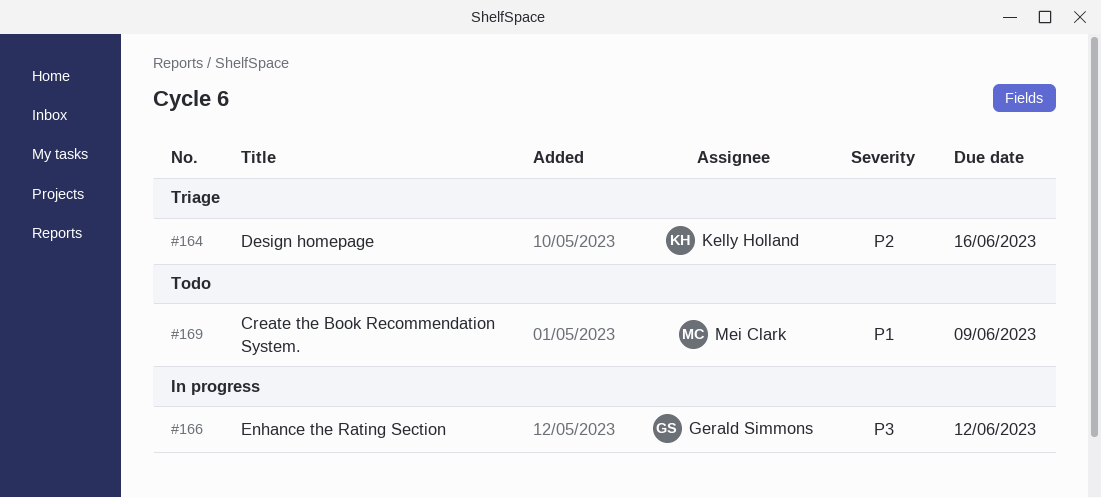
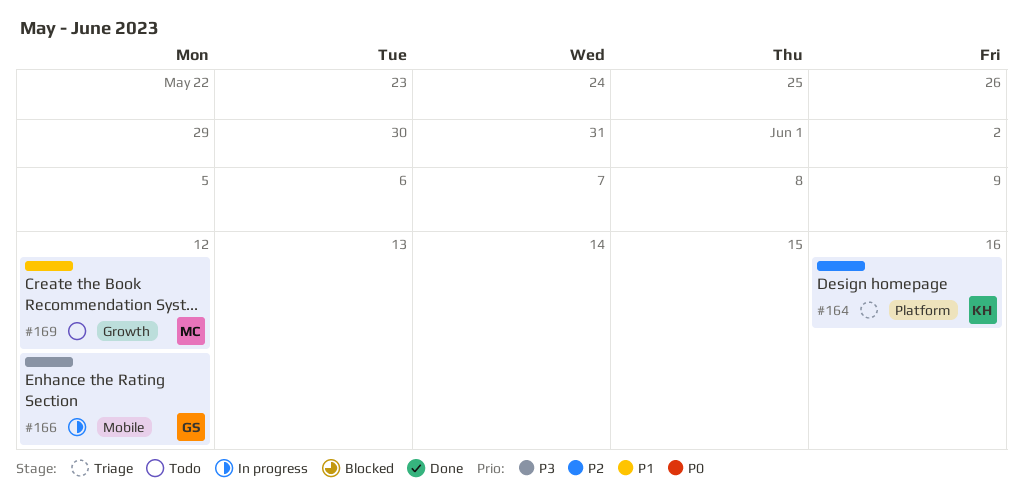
#169, due: Jun 9 -> Jun 12

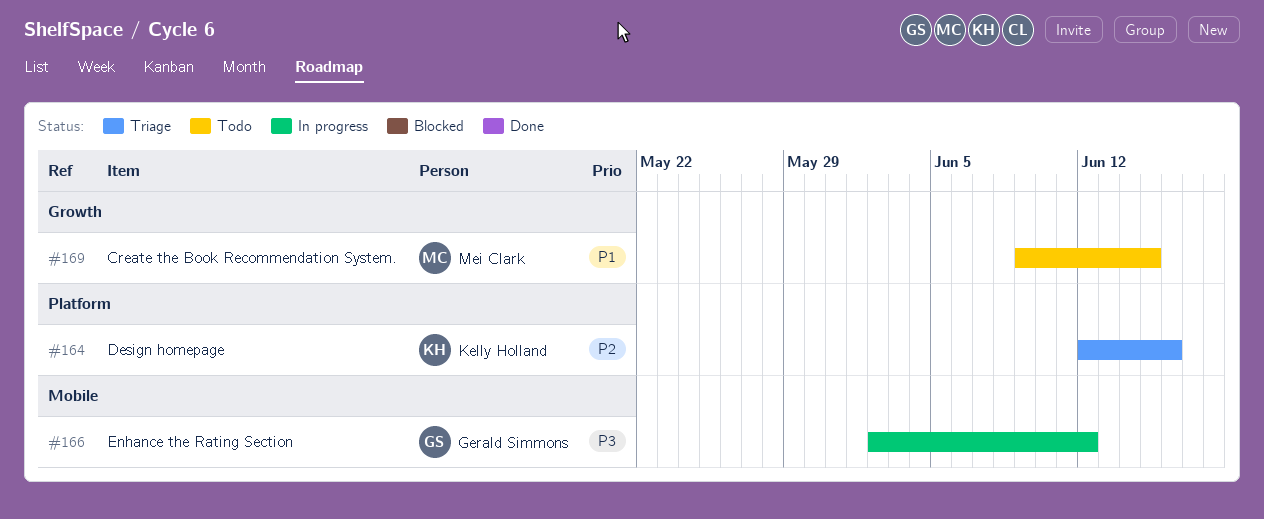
#169, due: Jun 12 -> Jun 15

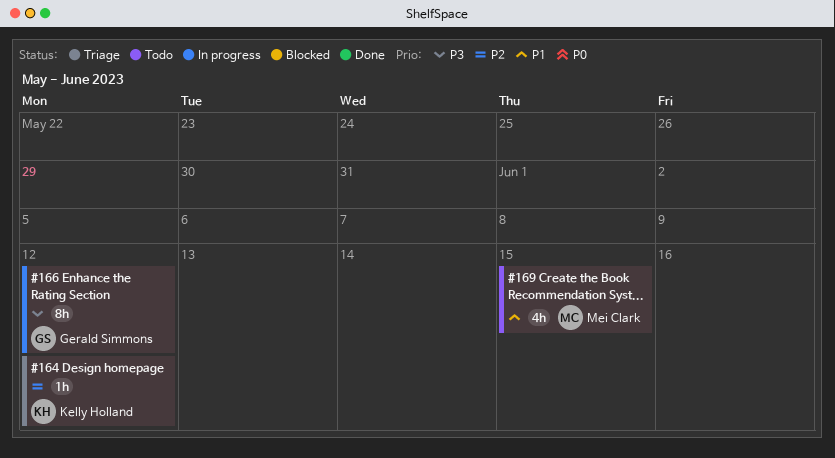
#164, due: Jun 16 -> Jun 12

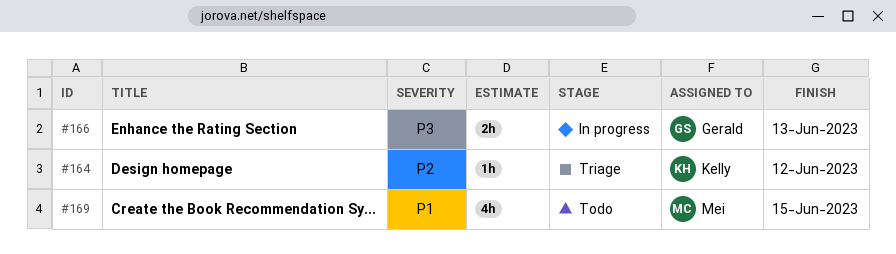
#166, estimate: 8h -> 2h
#166, due: Jun 12 -> Jun 13

